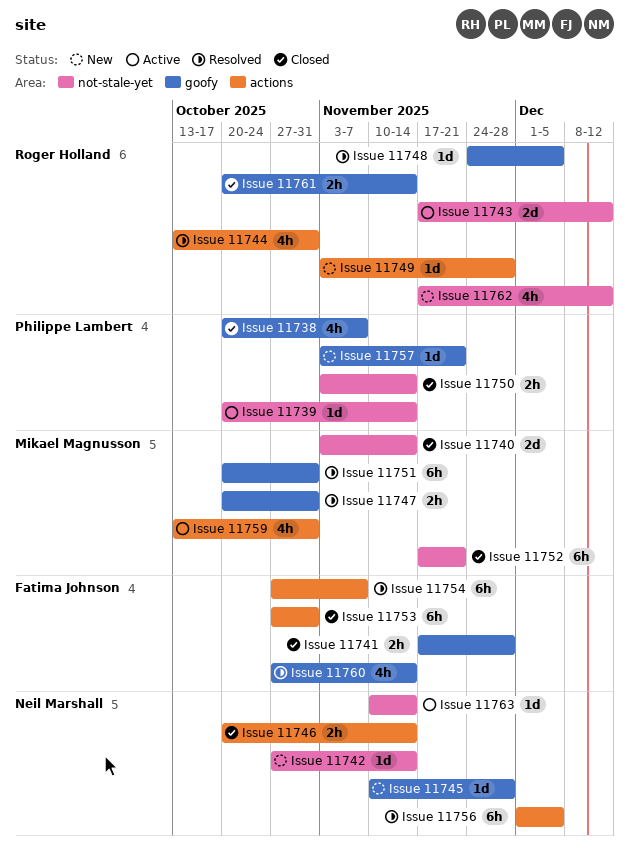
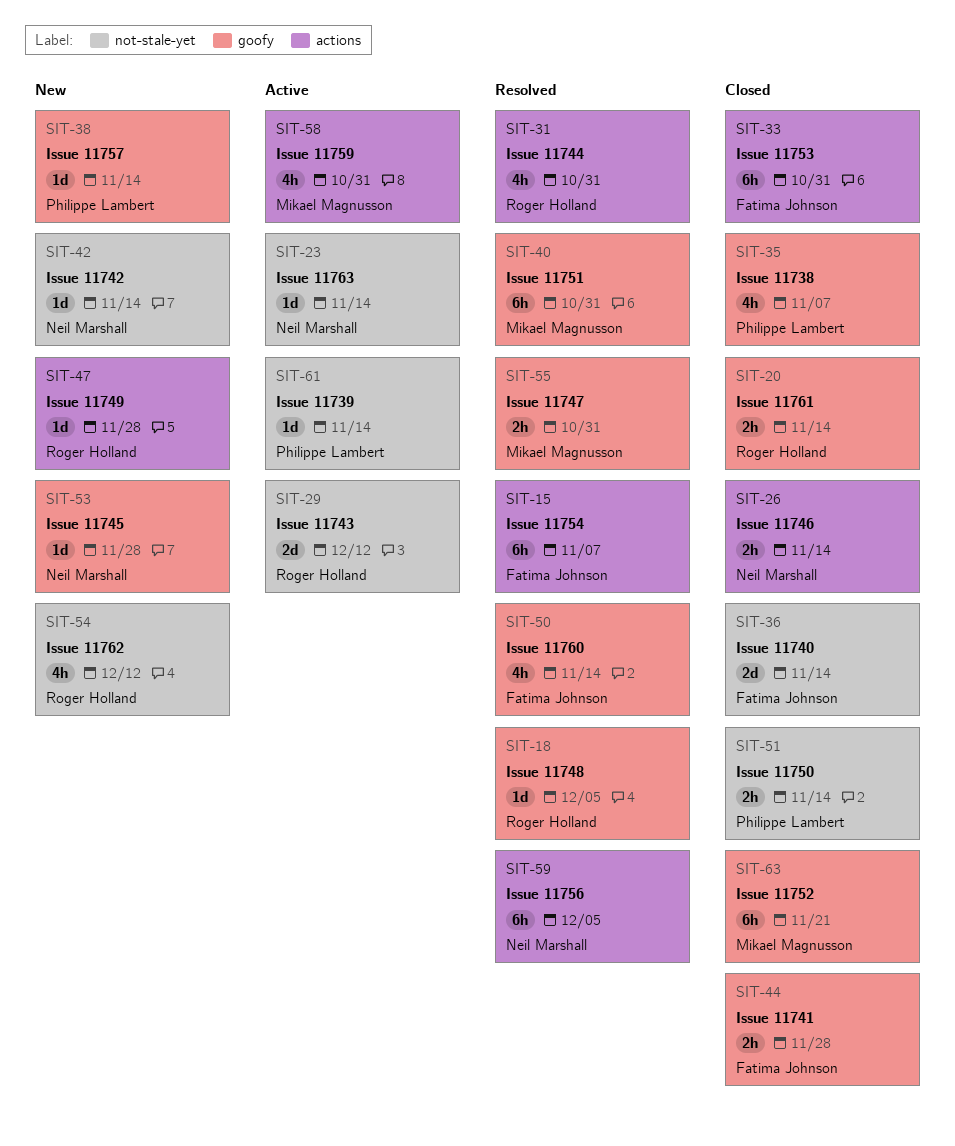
Issue 11740, owner: Mikael Magnusson -> Fatima Johnson
Issue 11752, label: not-stale-yet -> goofy
Issue 11757, due: Nov 21 -> Nov 14

